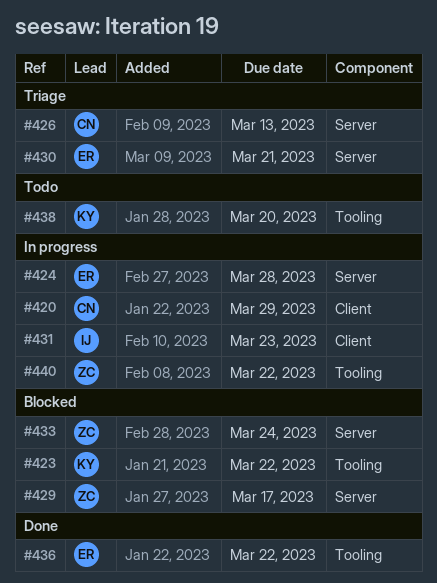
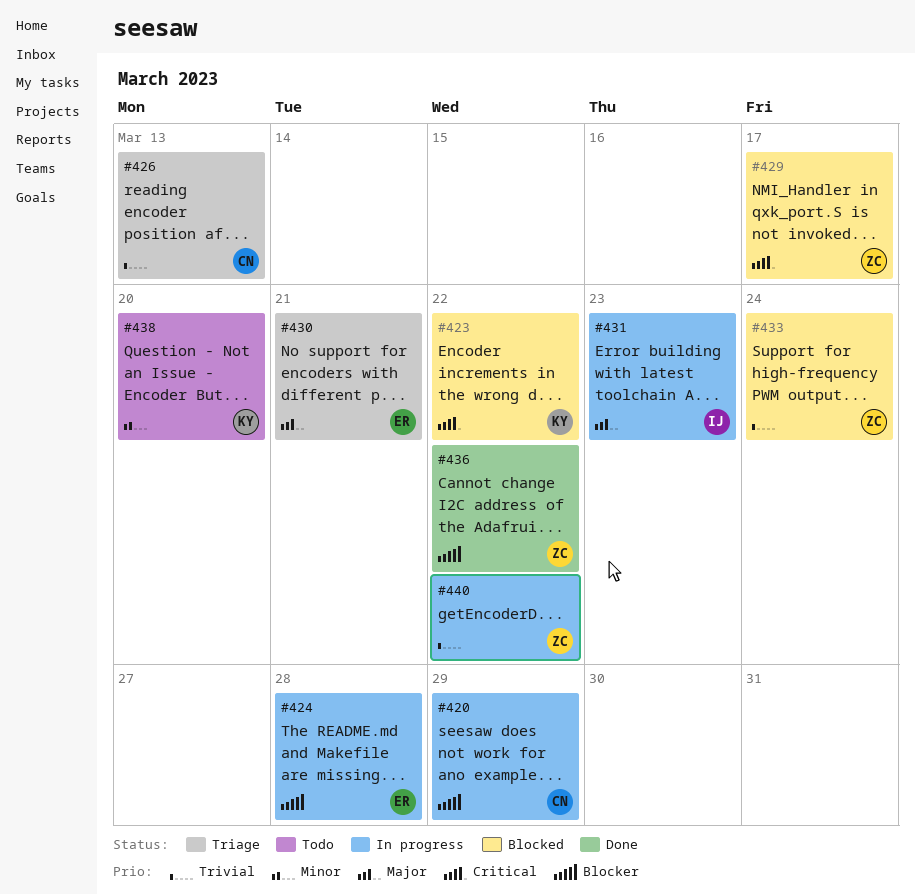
#436, owner: ER -> ZC

